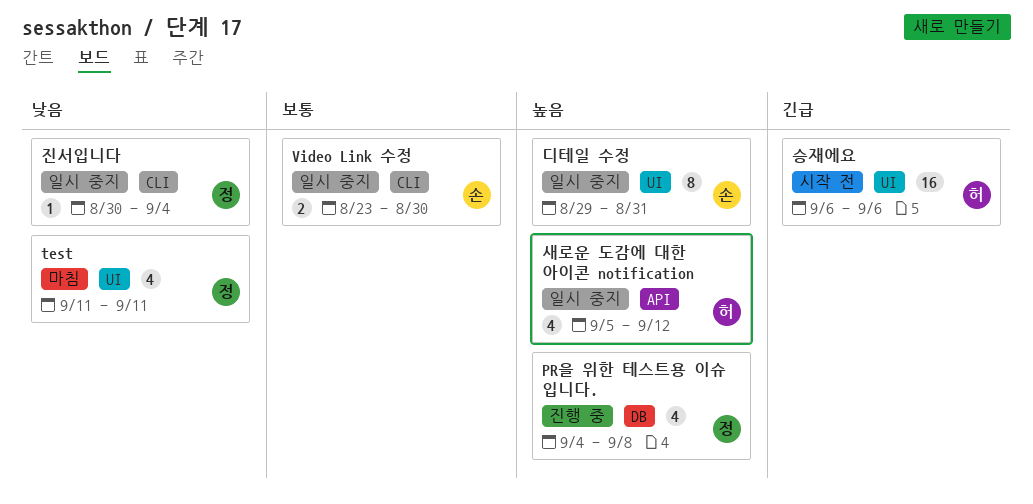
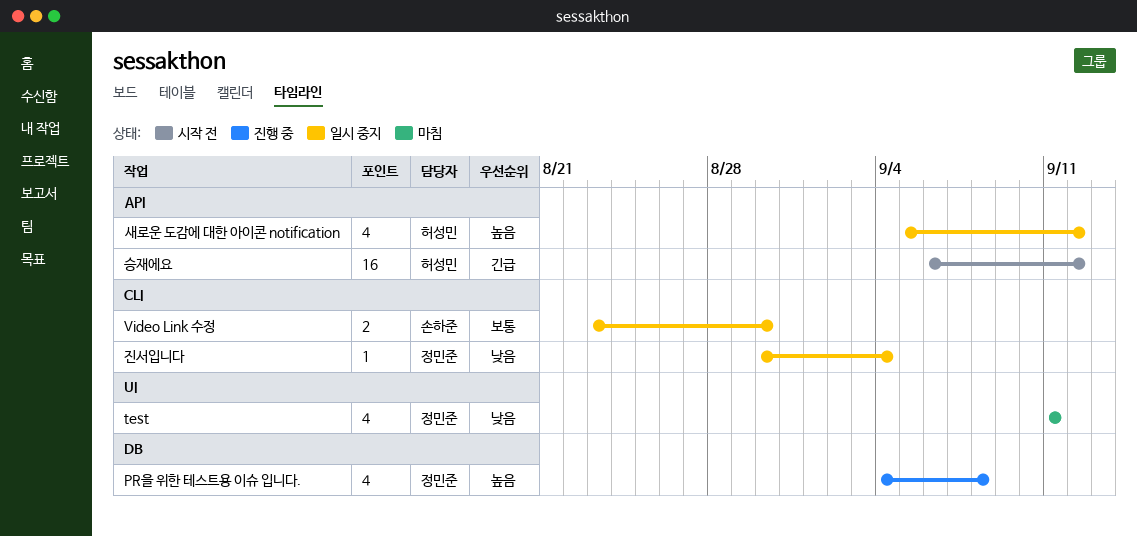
디테일 수정: present -> none
승재에요, label: UI -> API
승재에요, due: Sep 6 -> Sep 12

